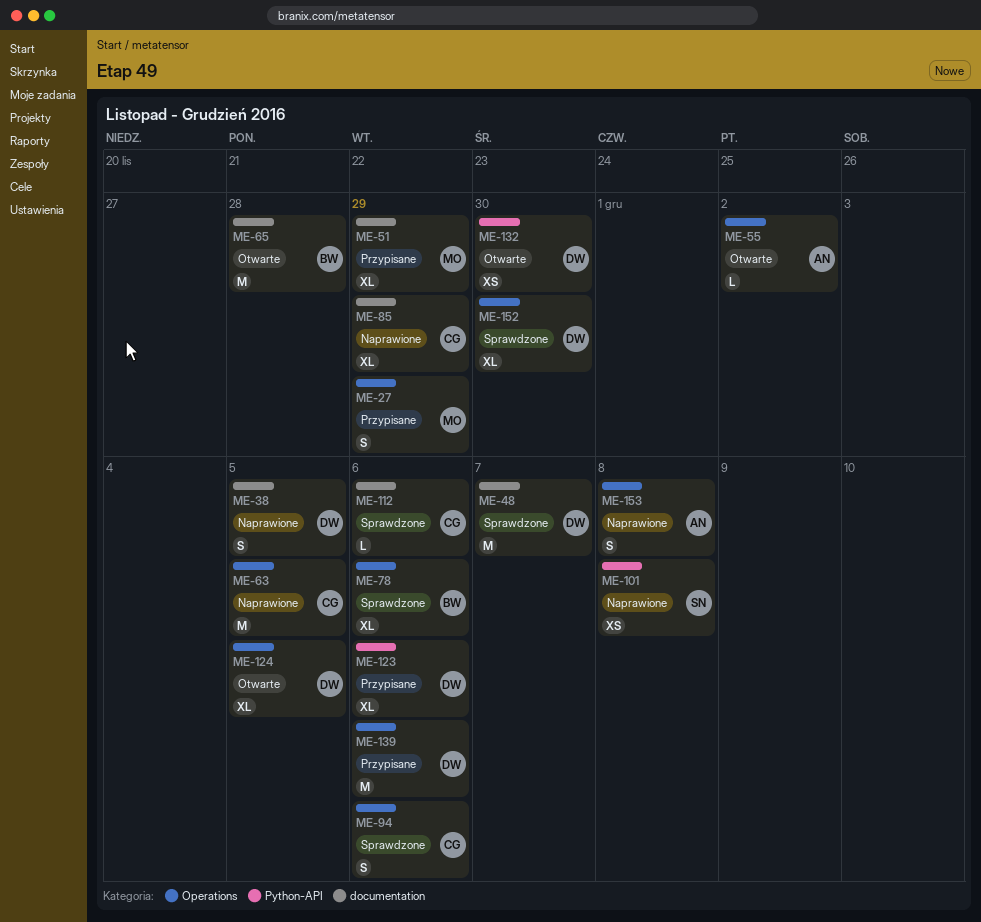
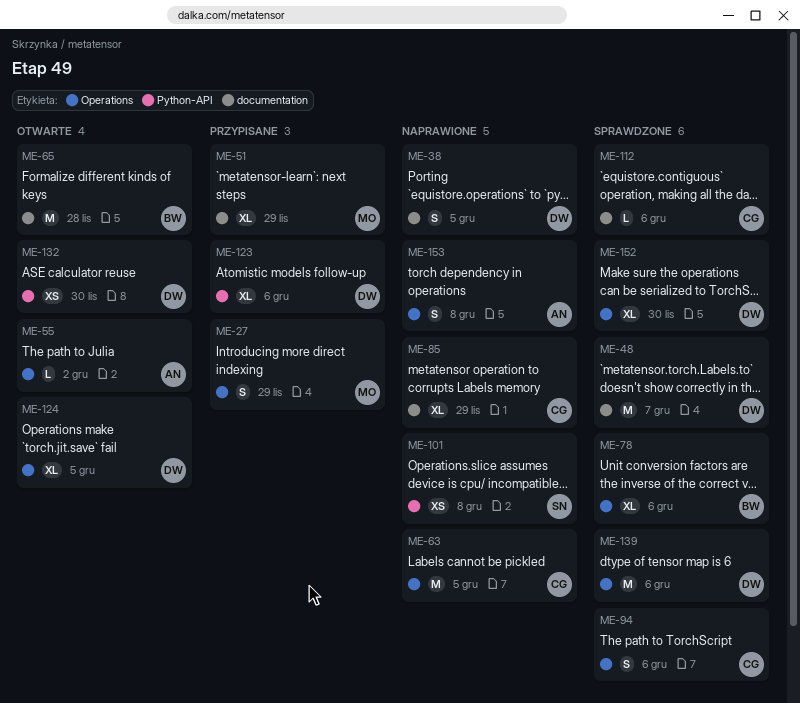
ME-139, status: Przypisane -> Sprawdzone

